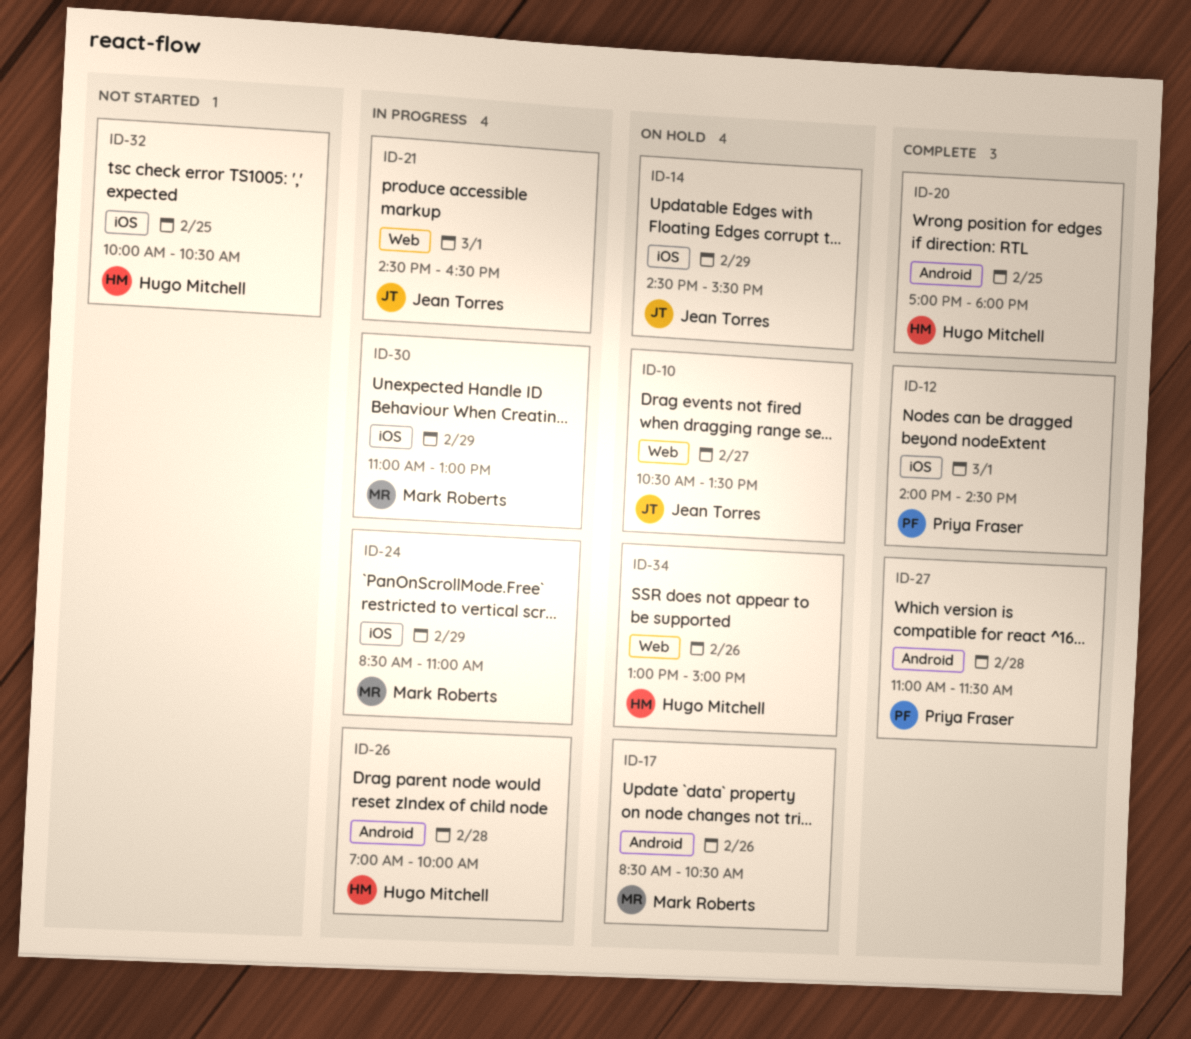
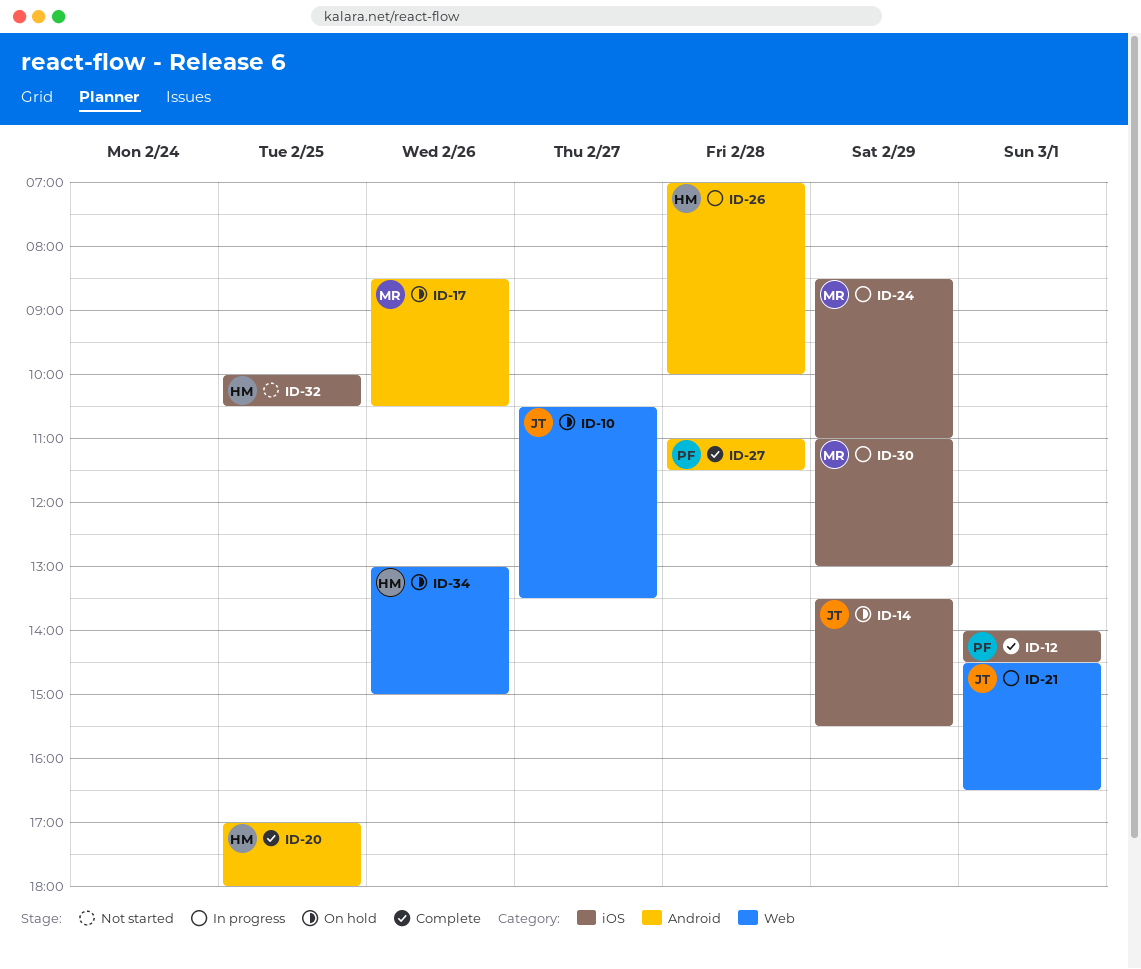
ID-14, begins: 14:30 -> 13:30

